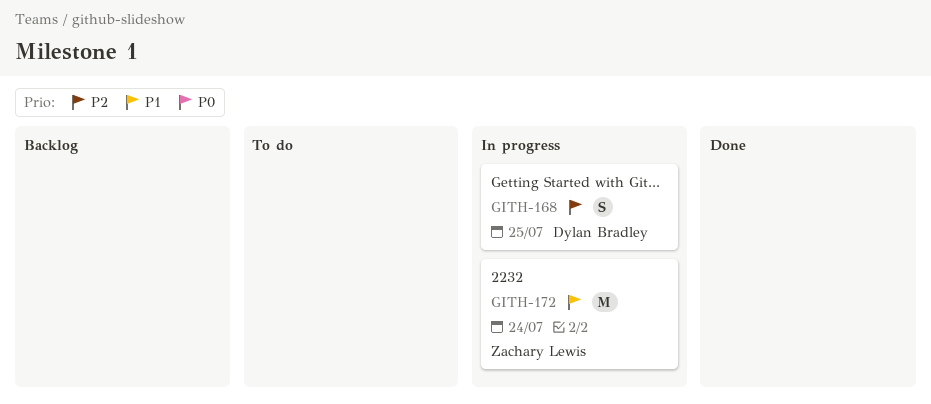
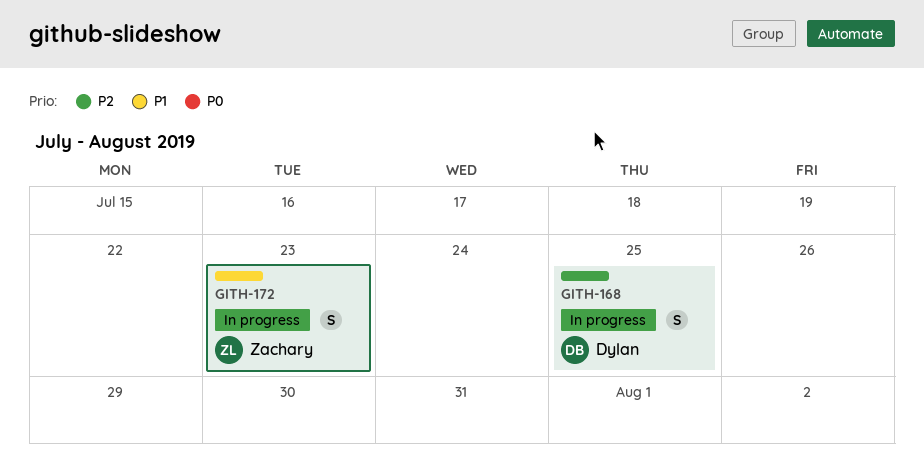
GITH-172, estimate: M -> S
GITH-172, due: Jul 24 -> Jul 23

